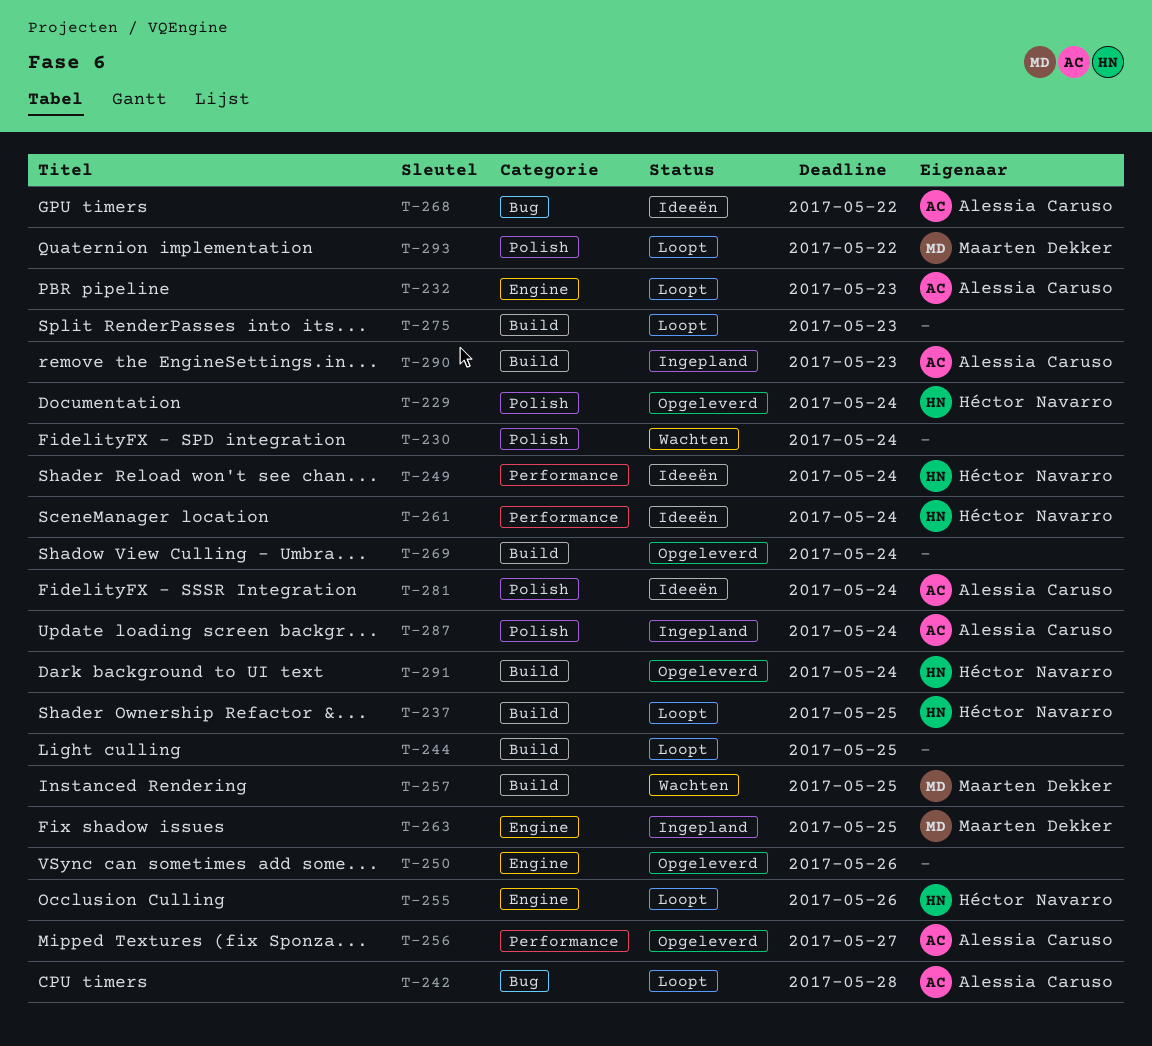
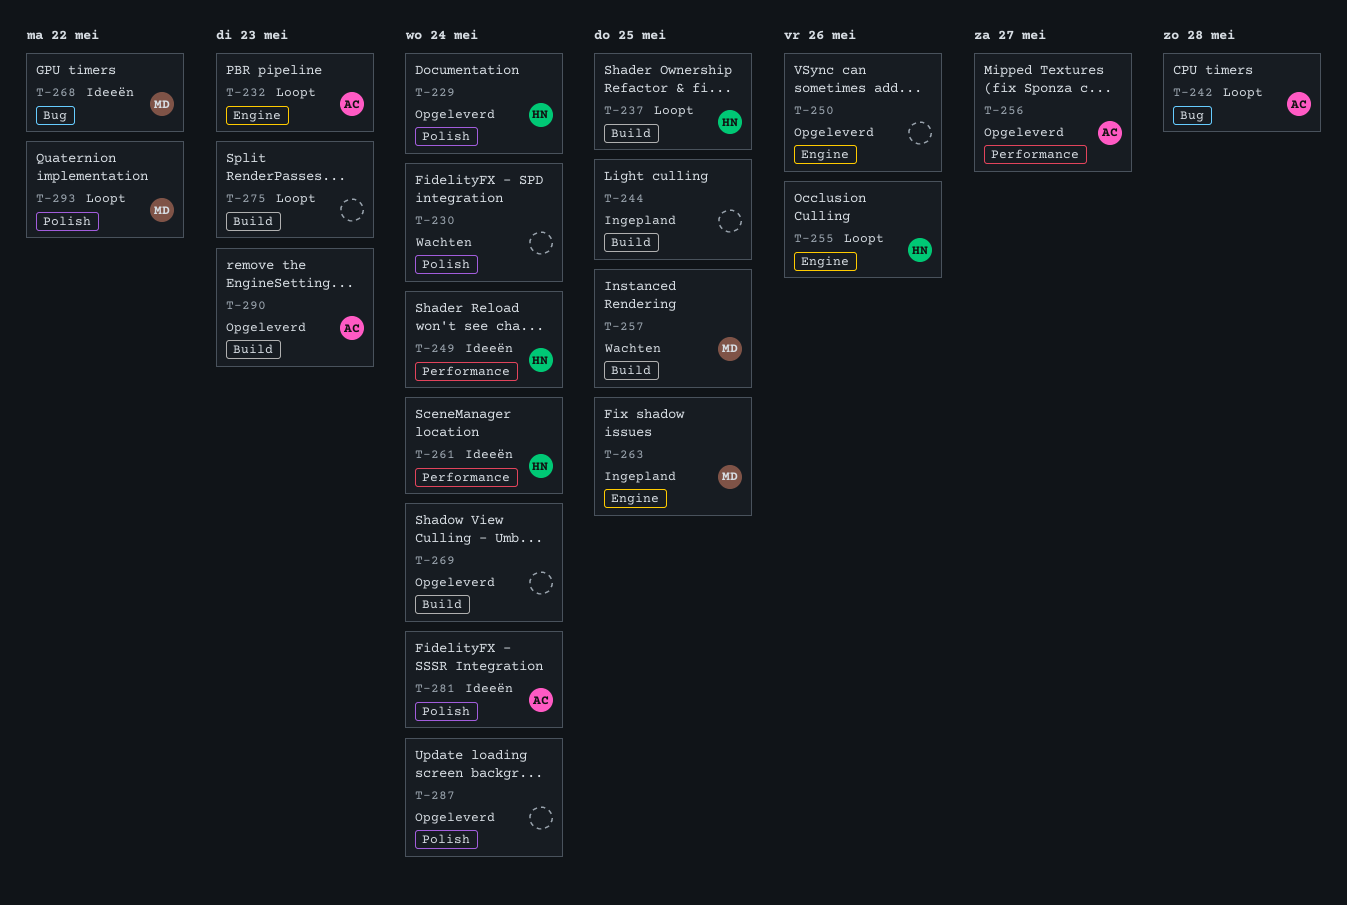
T-244, status: Loopt -> Ingepland
T-268, owner: Alessia Caruso -> Maarten Dekker
T-287, status: Ingepland -> Opgeleverd
T-287, owner: Alessia Caruso -> none
T-290, status: Ingepland -> Opgeleverd
T-291: present -> none

